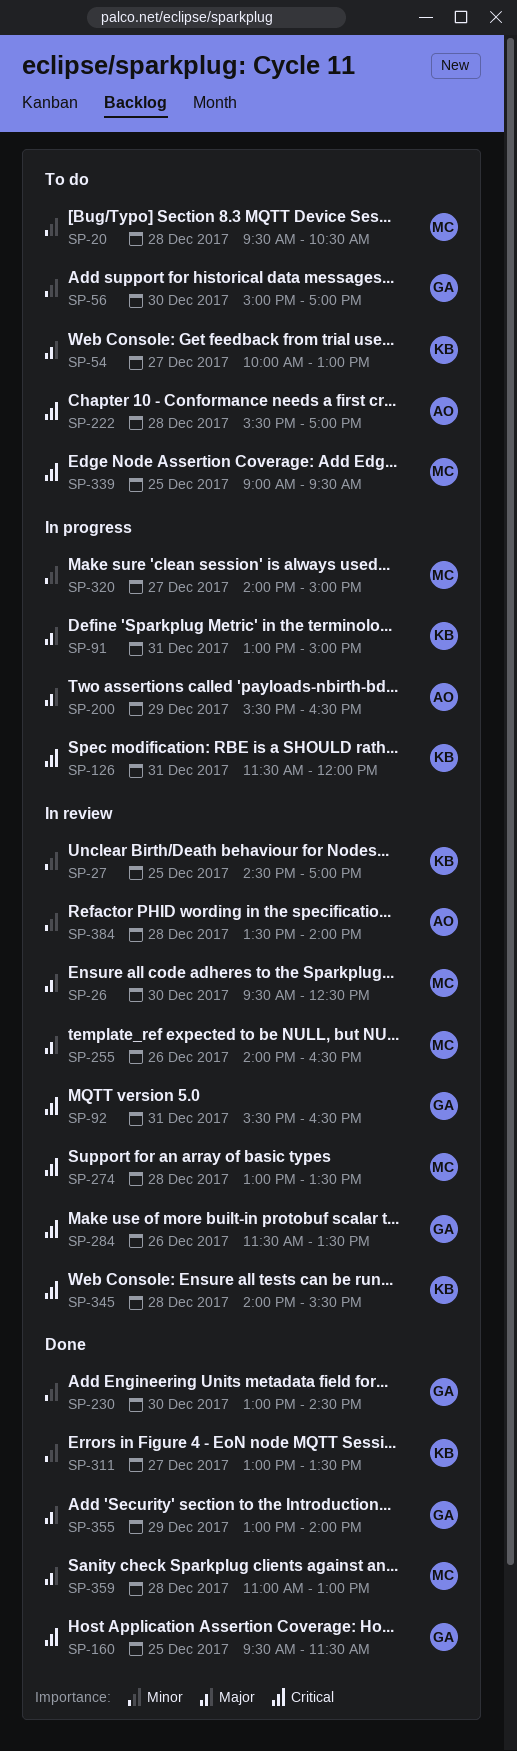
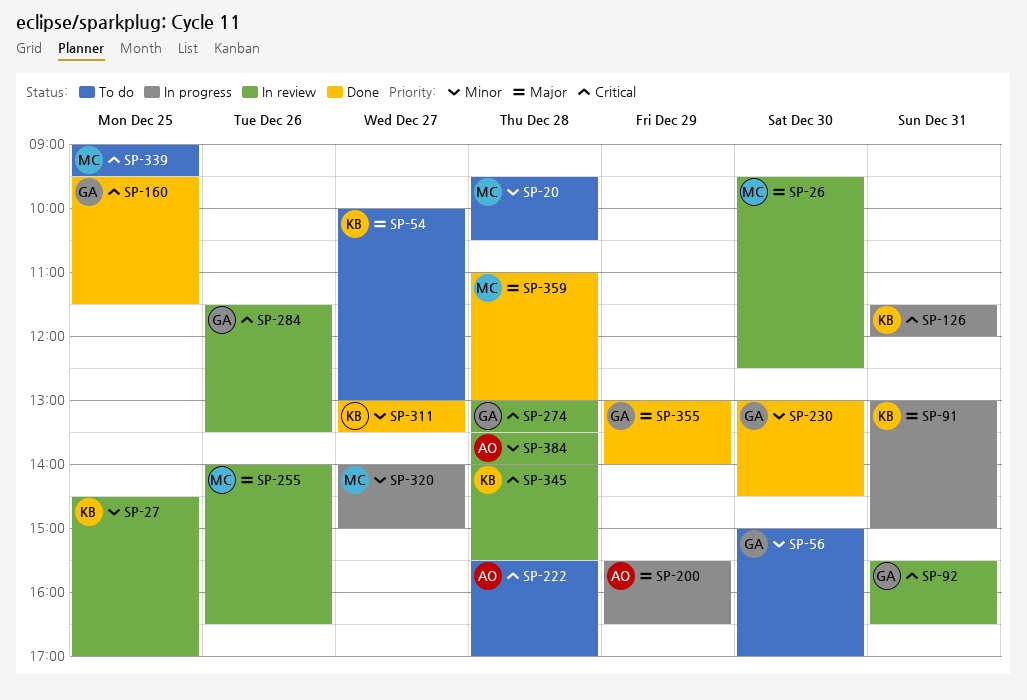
SP-274, owner: MC -> GA

